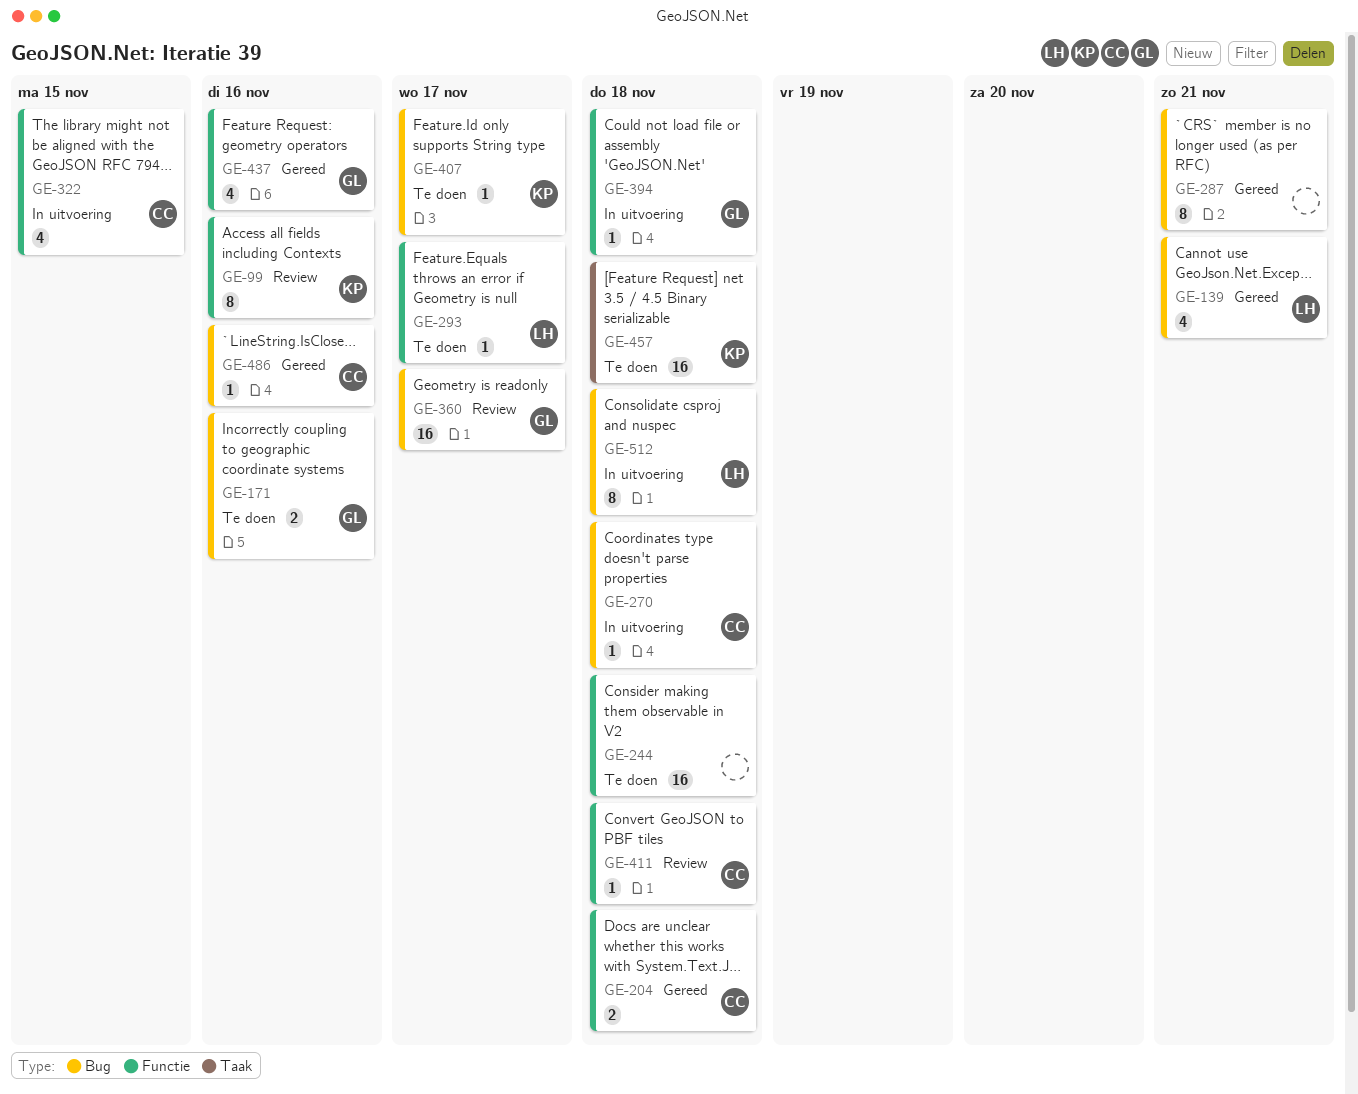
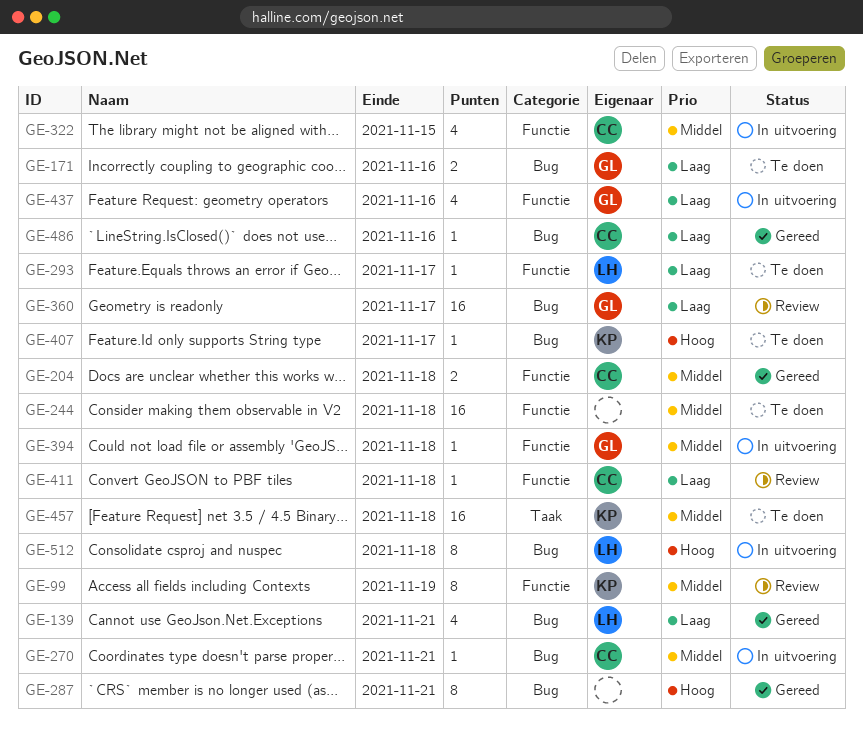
GE-99, due: Nov 16 -> Nov 19
GE-270, due: Nov 18 -> Nov 21
GE-437, status: Gereed -> In uitvoering

